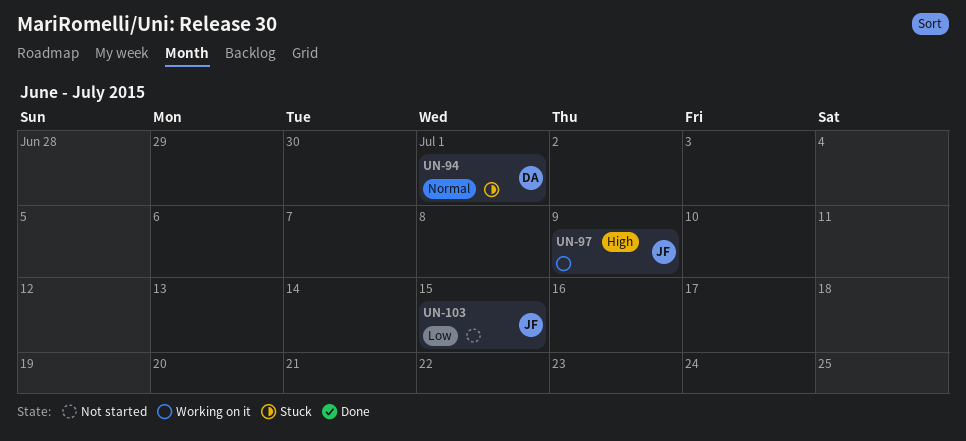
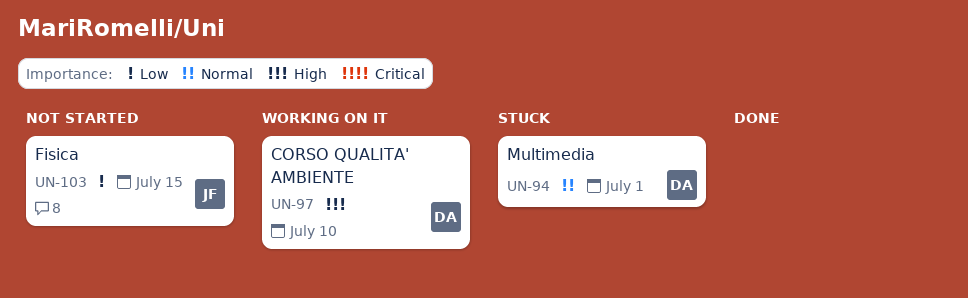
UN-97, owner: JF -> DA
UN-97, due: Jul 9 -> Jul 10

